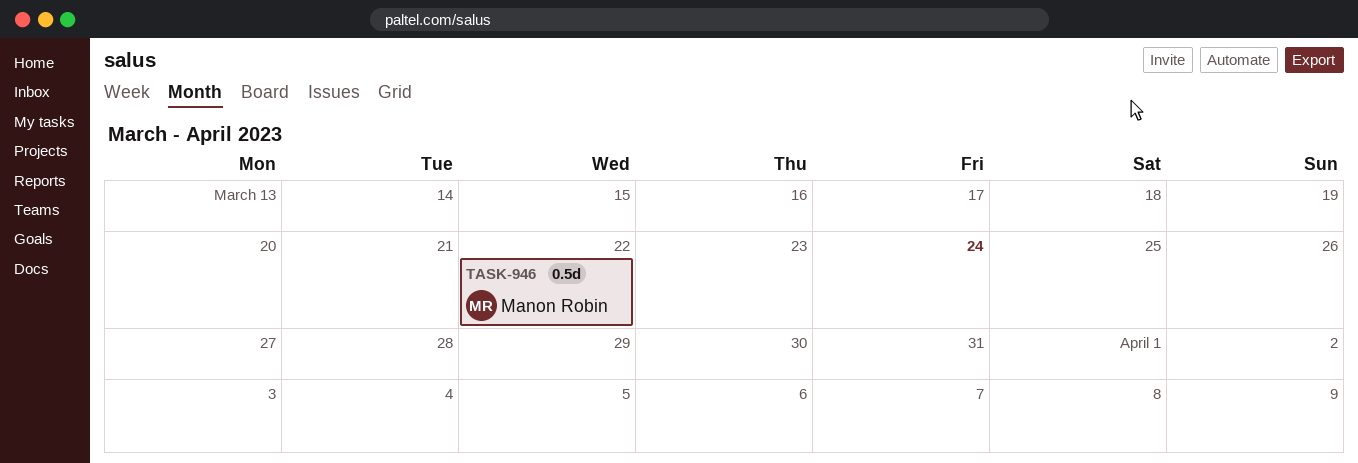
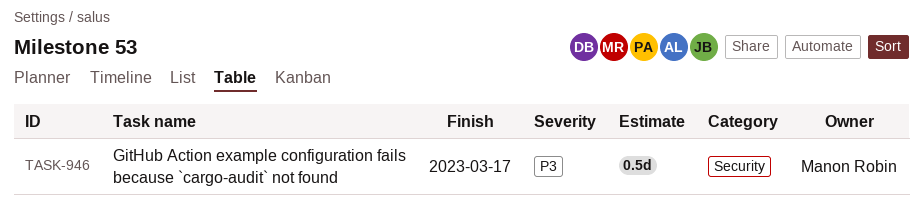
TASK-946, due: Mar 22 -> Mar 17

